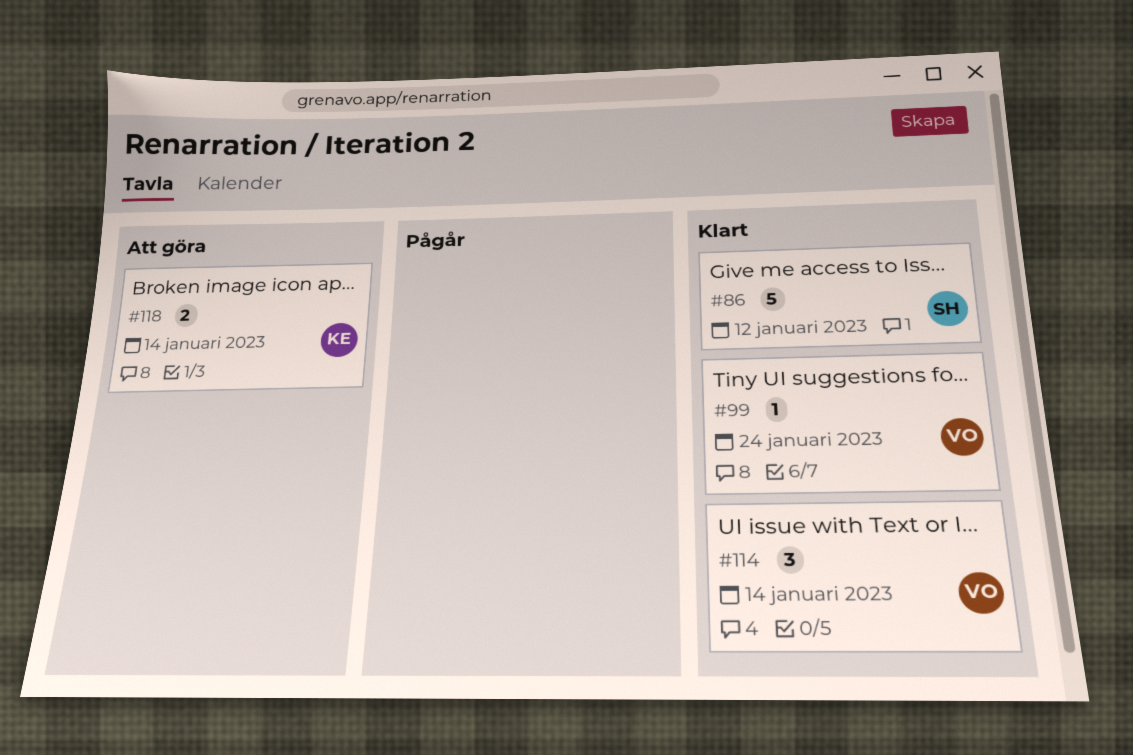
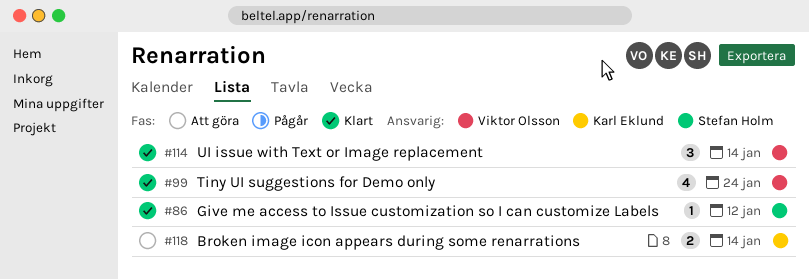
#86, estimate: 5 -> 1
#99, estimate: 1 -> 4

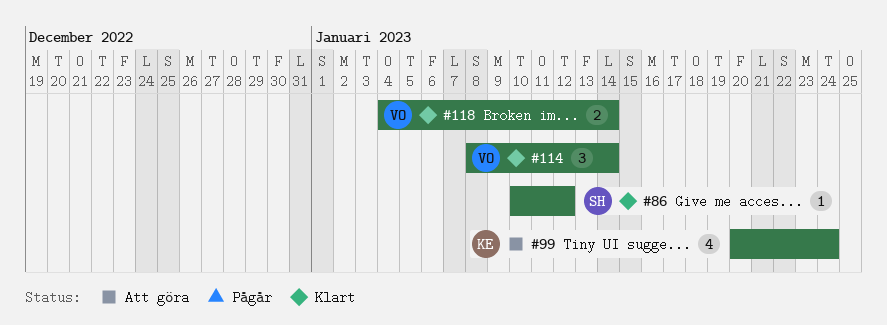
#99, status: Klart -> Att göra
#99, owner: Viktor Olsson -> Karl Eklund
#118, status: Att göra -> Klart
#118, owner: Karl Eklund -> Viktor Olsson

